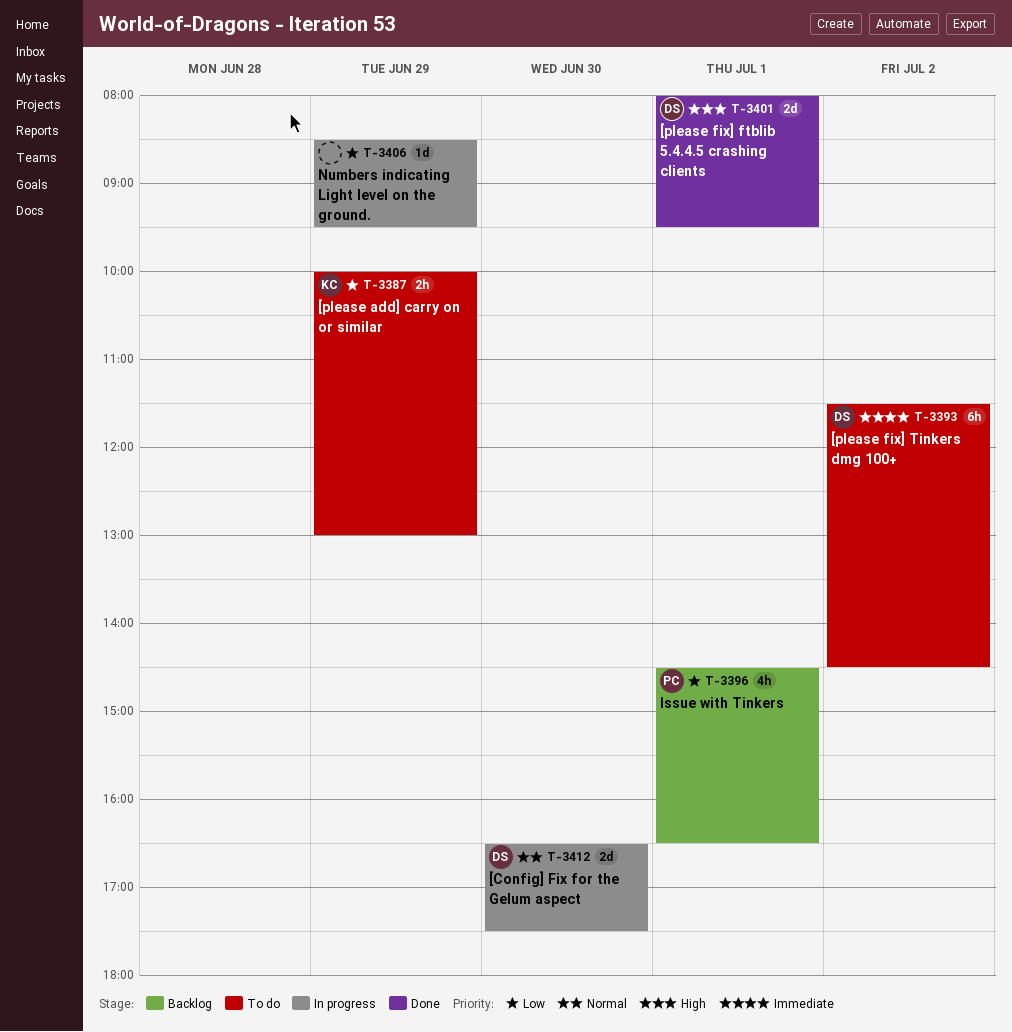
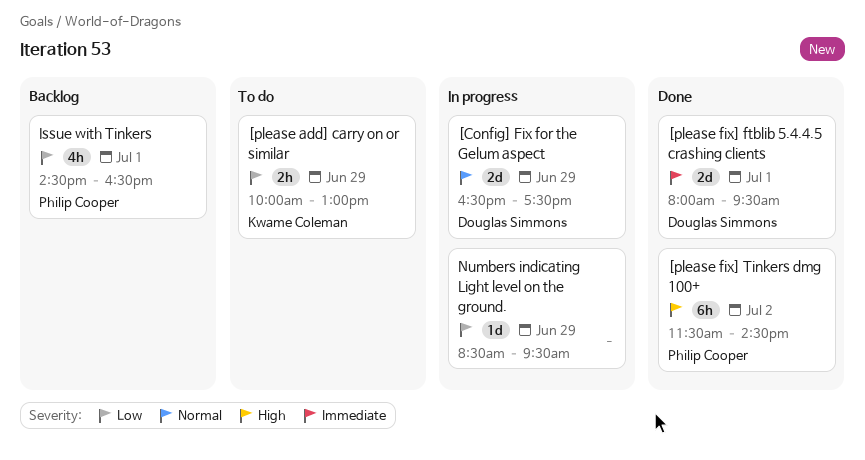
[Config] Fix for the Gelum aspect, day: Jun 30 -> Jun 29
[please fix] ftblib 5.4.4.5 crashing clients, priority: High -> Immediate
[please fix] Tinkers dmg 100+, status: To do -> Done
[please fix] Tinkers dmg 100+, owner: Douglas Simmons -> Philip Cooper
[please fix] Tinkers dmg 100+, priority: Immediate -> High

